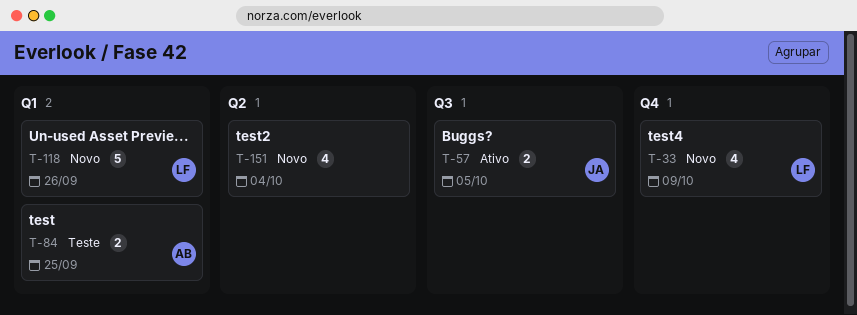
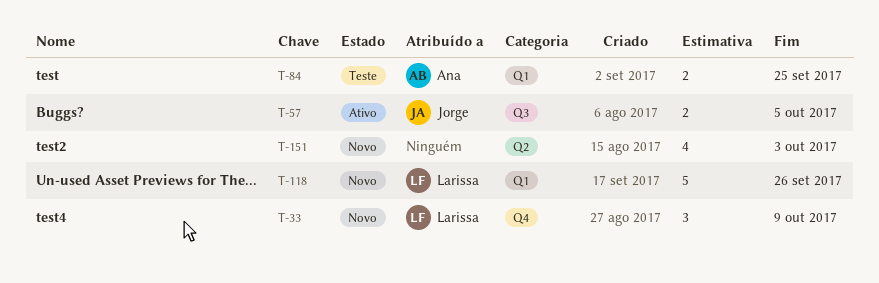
T-33, estimate: 4 -> 3
T-151, due: Oct 4 -> Oct 3

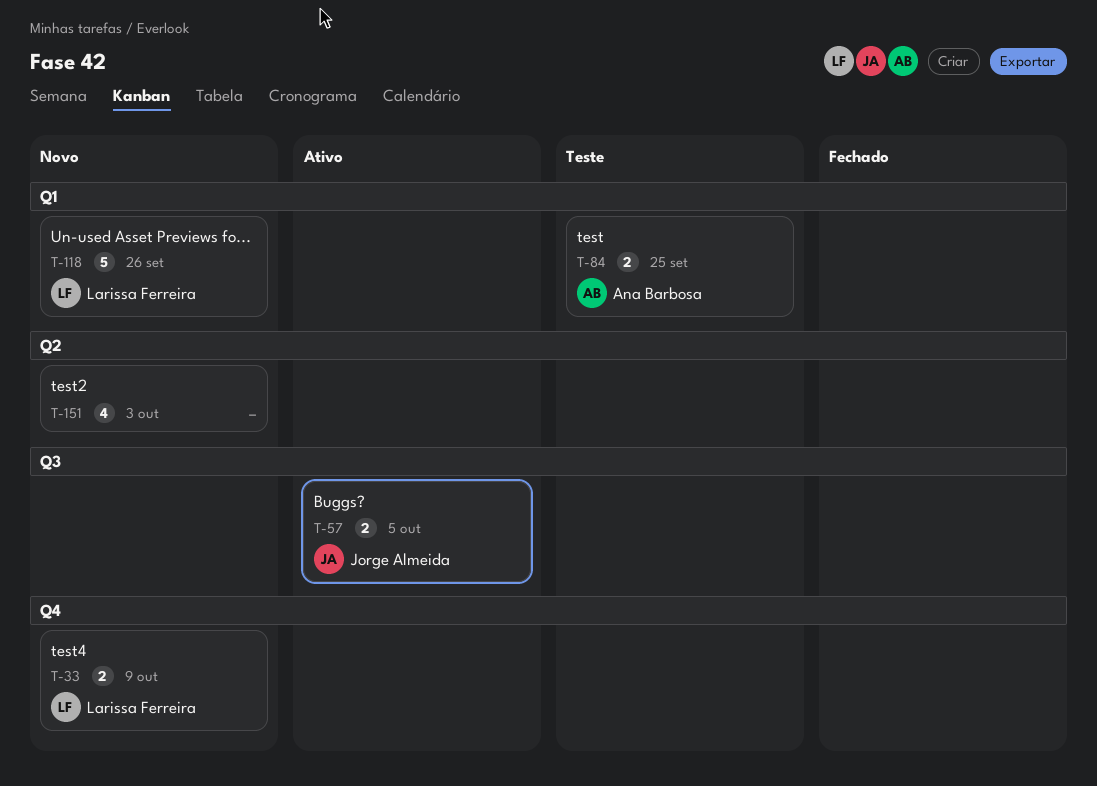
T-33, estimate: 3 -> 2

